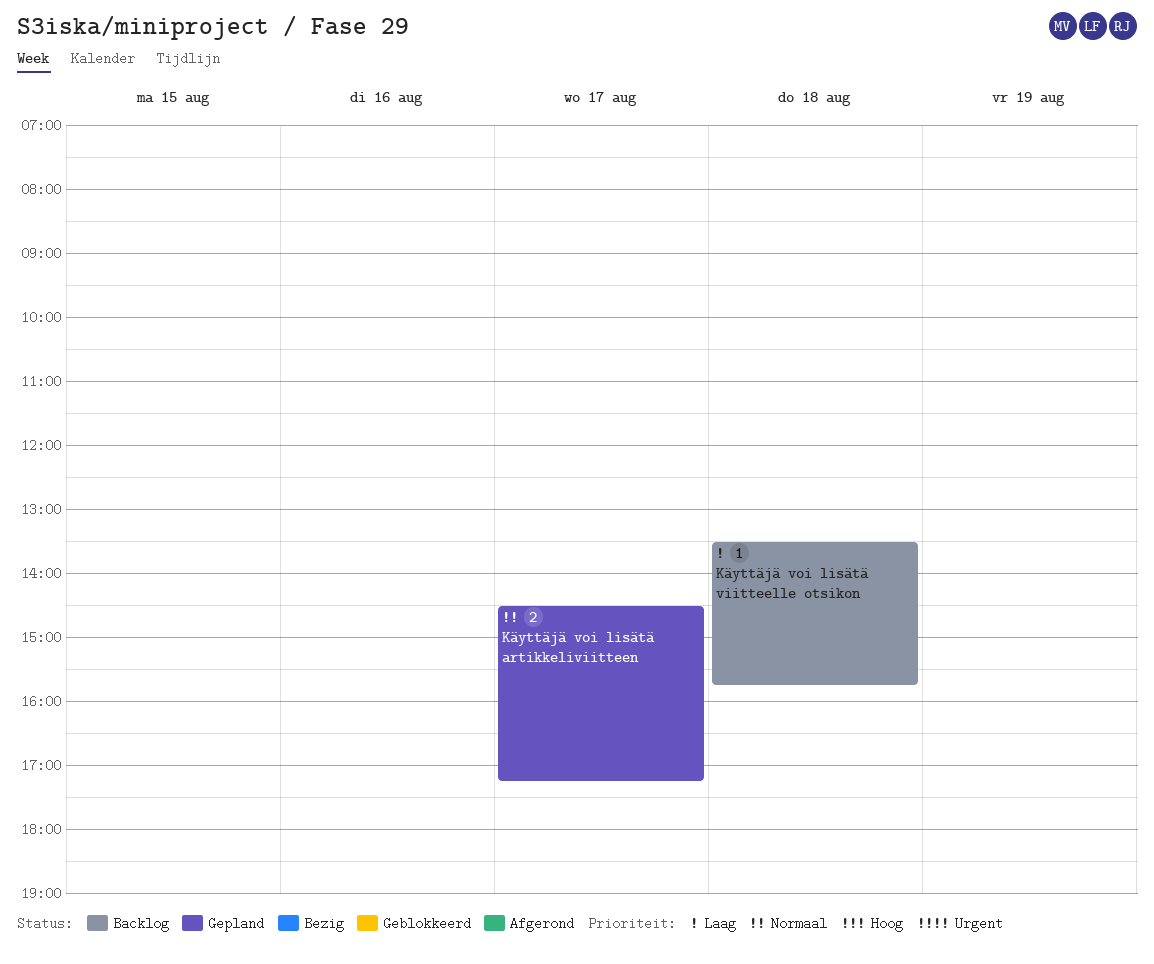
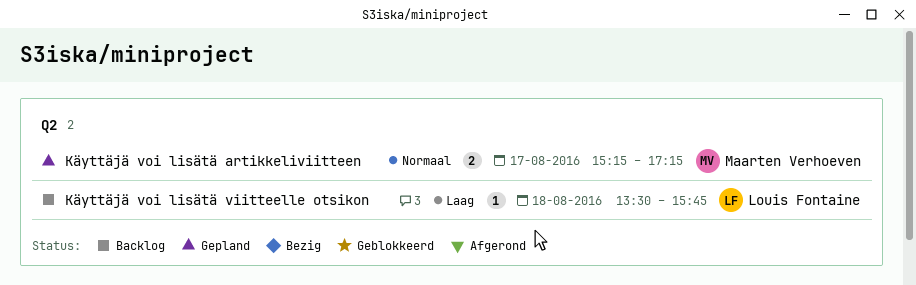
Käyttäjä voi lisätä artikkeliviitteen, begins: 14:30 -> 15:15

